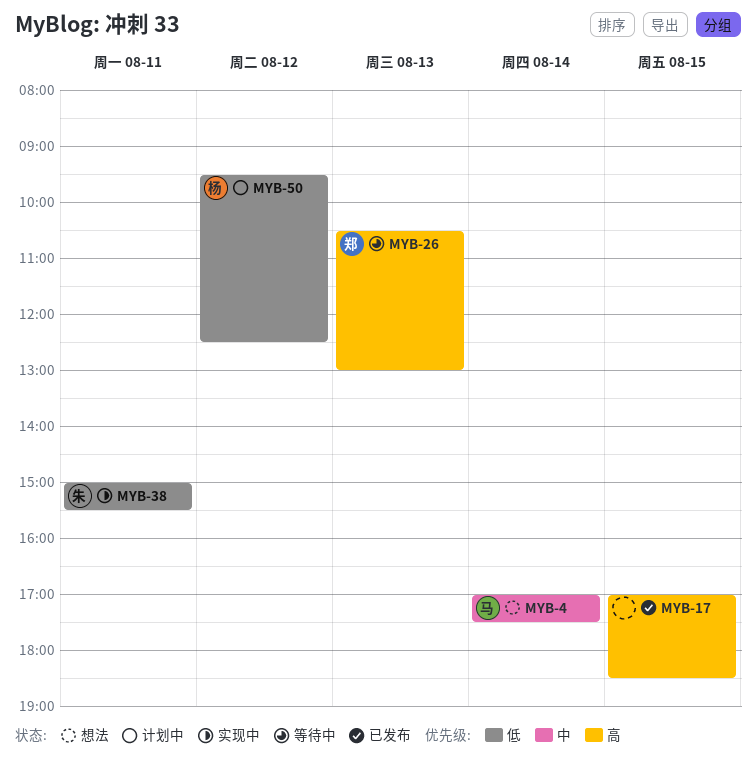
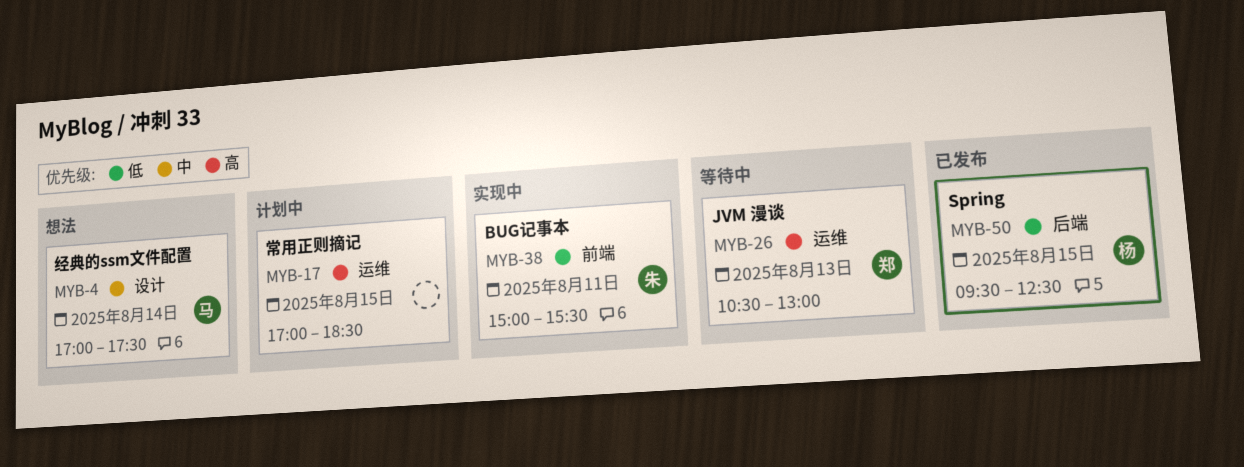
MYB-17, status: 已发布 -> 计划中
MYB-50, status: 计划中 -> 已发布
MYB-50, day: Aug 12 -> Aug 15

